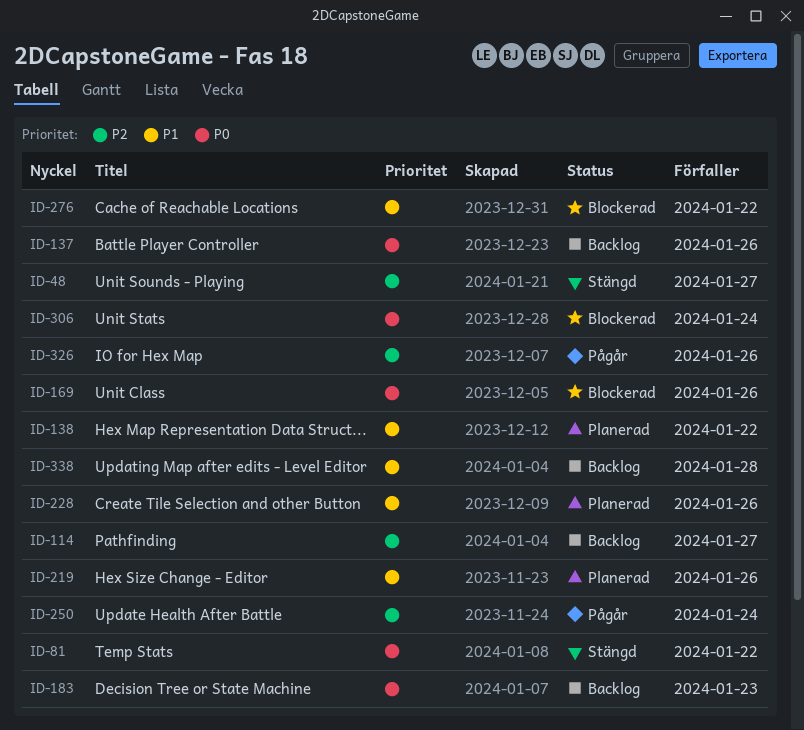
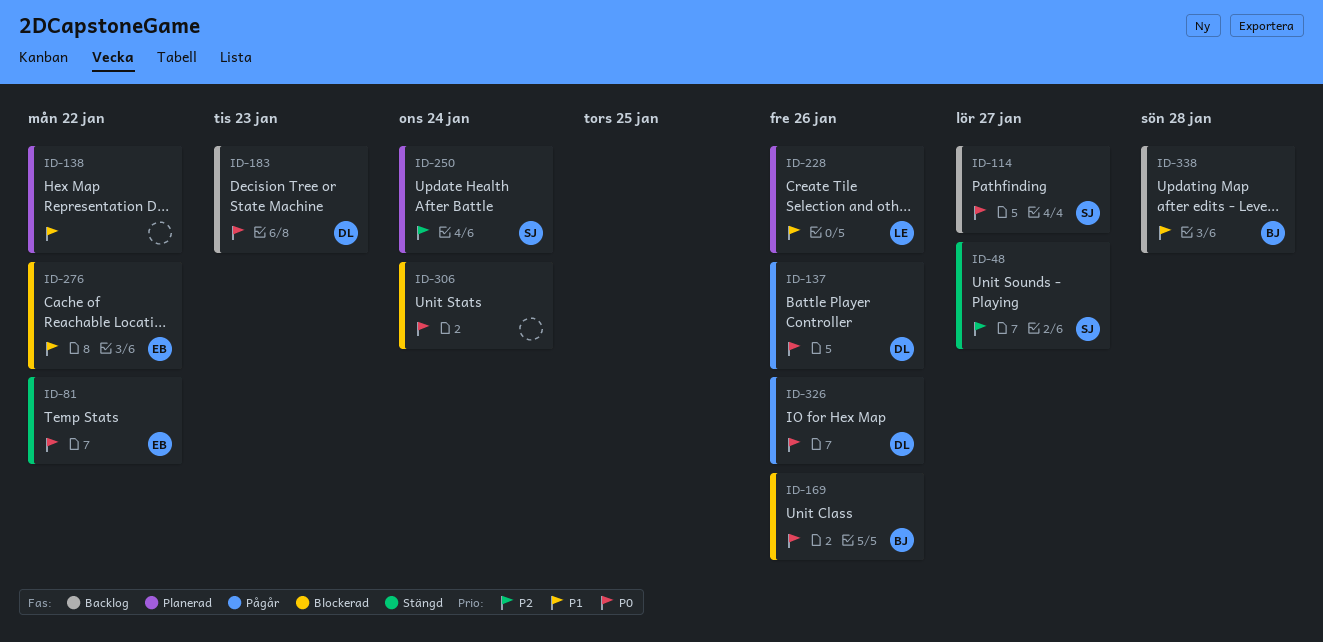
ID-114, priority: P2 -> P0
ID-137, status: Backlog -> Pågår
ID-219: present -> none
ID-250, status: Pågår -> Planerad
ID-326, priority: P2 -> P0

